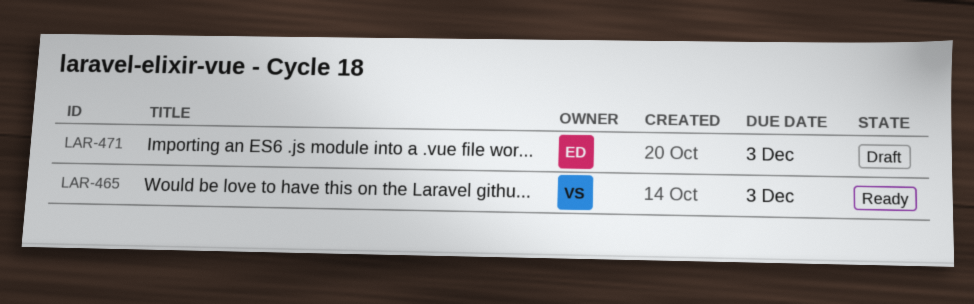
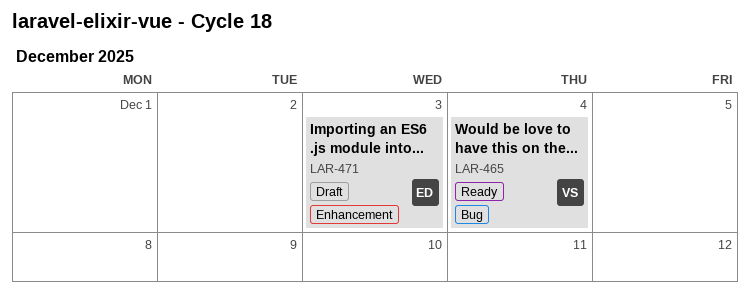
LAR-465, due: Dec 3 -> Dec 4

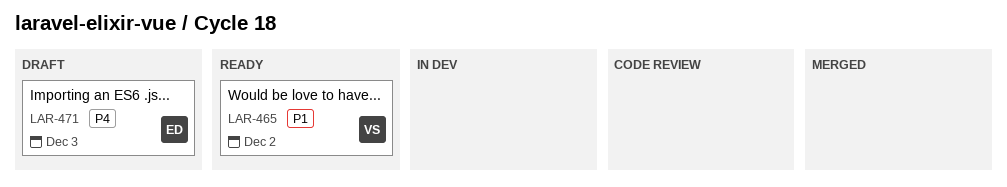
LAR-465, due: Dec 4 -> Dec 2

